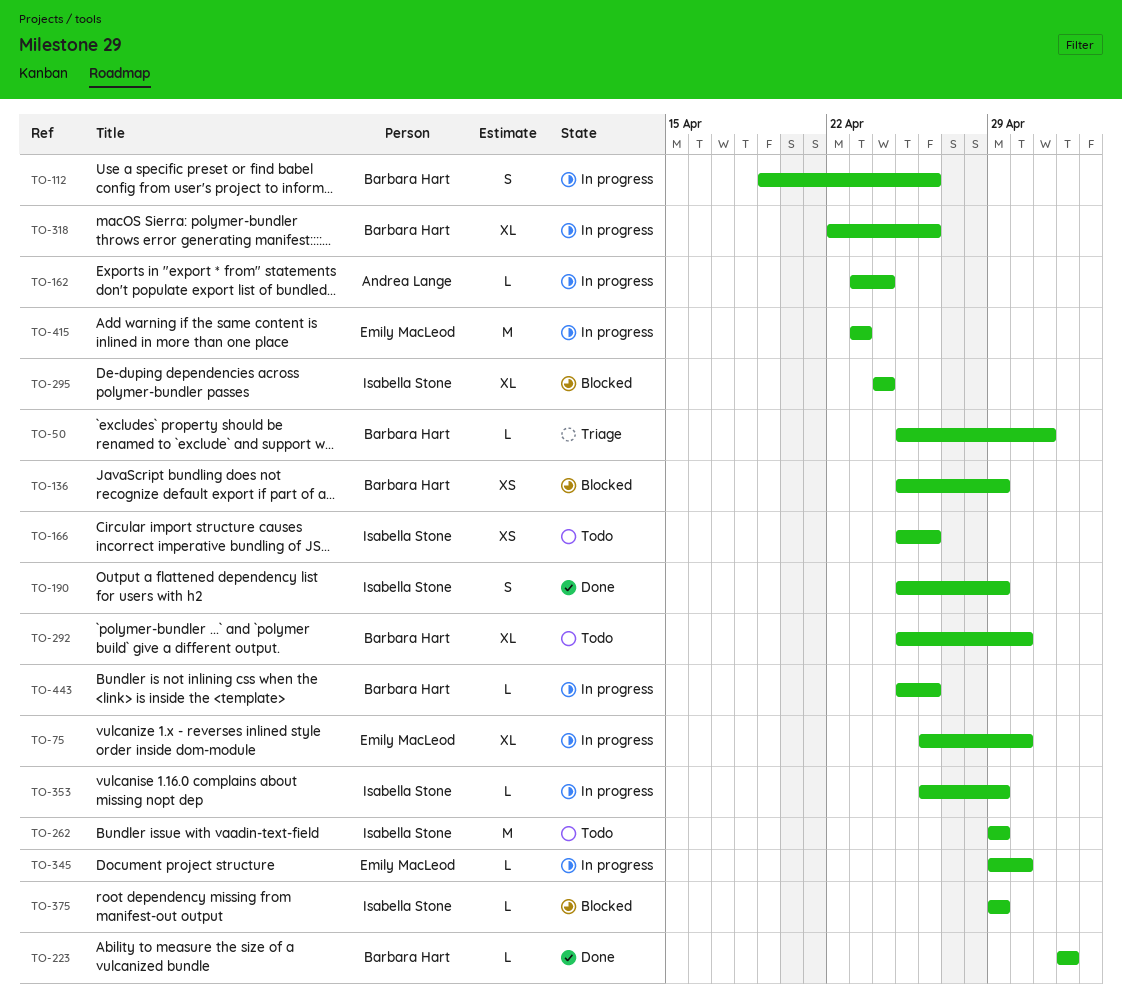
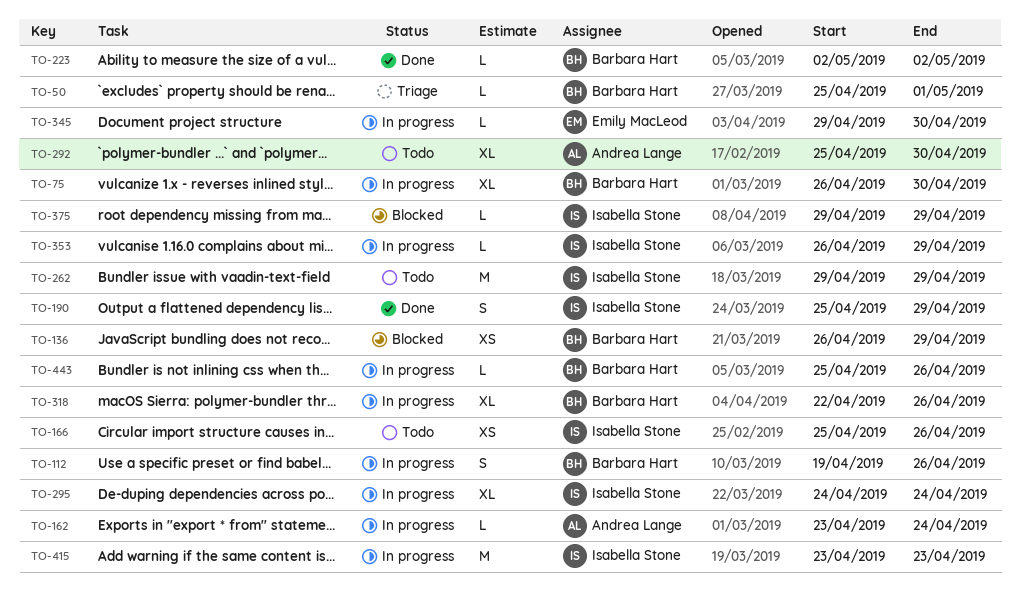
TO-75, owner: Emily MacLeod -> Barbara Hart
TO-136, start: Apr 25 -> Apr 26
TO-292, owner: Barbara Hart -> Andrea Lange
TO-295, status: Blocked -> In progress
TO-415, owner: Emily MacLeod -> Isabella Stone

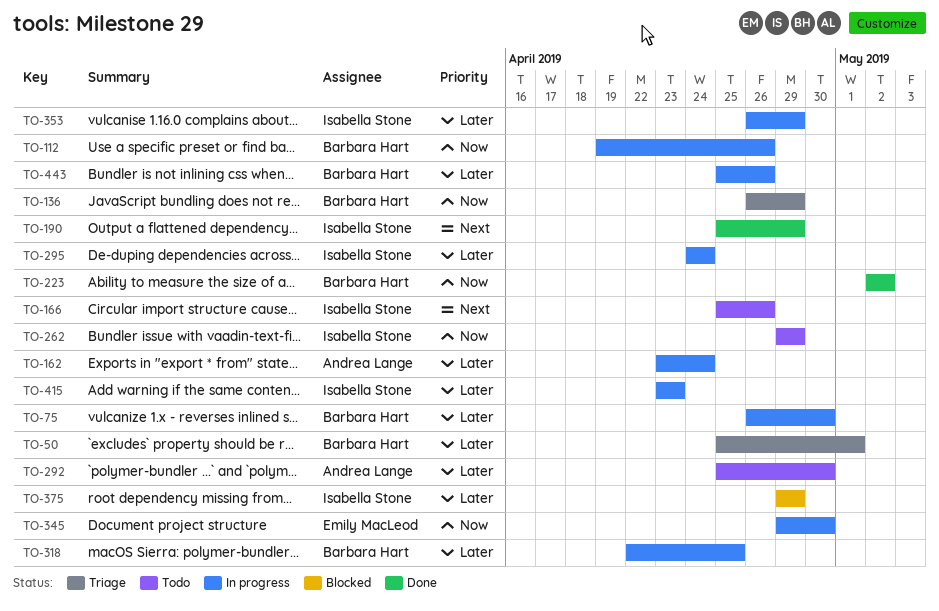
TO-136, status: Blocked -> Triage
TO-318, due: Apr 26 -> Apr 25

